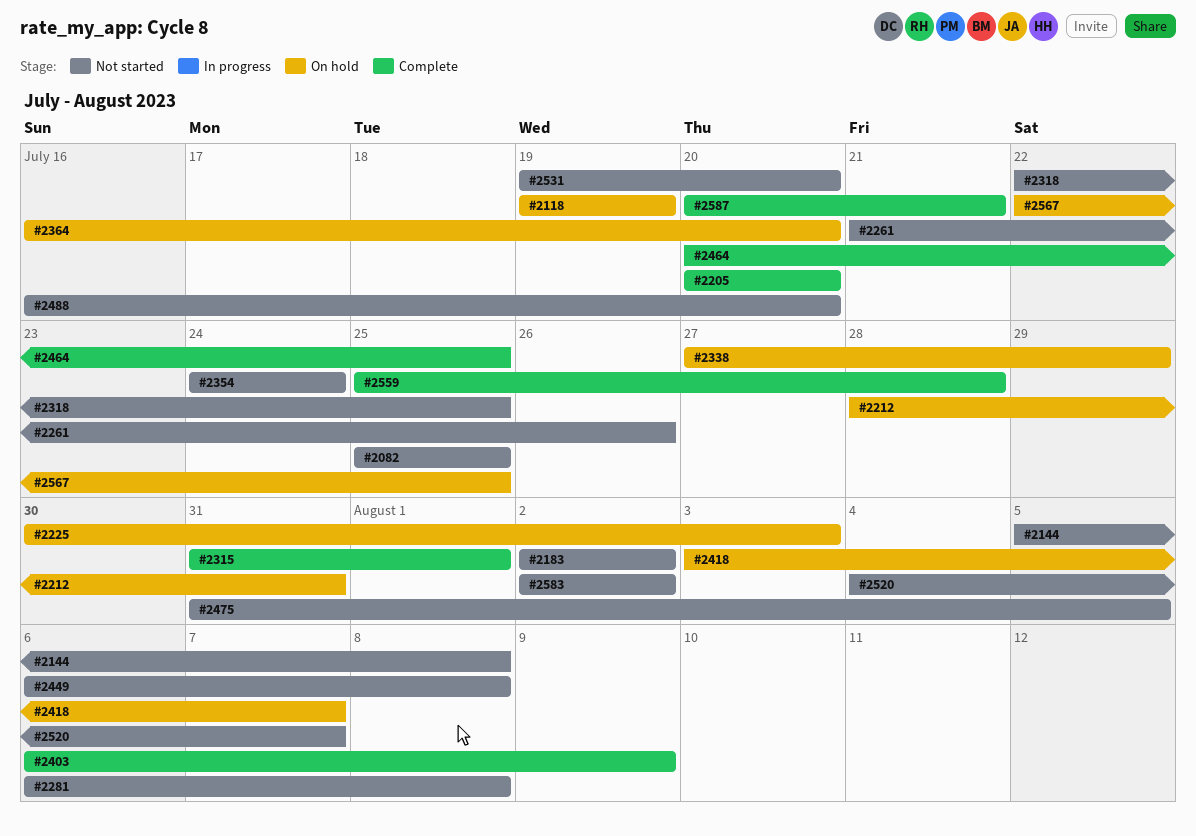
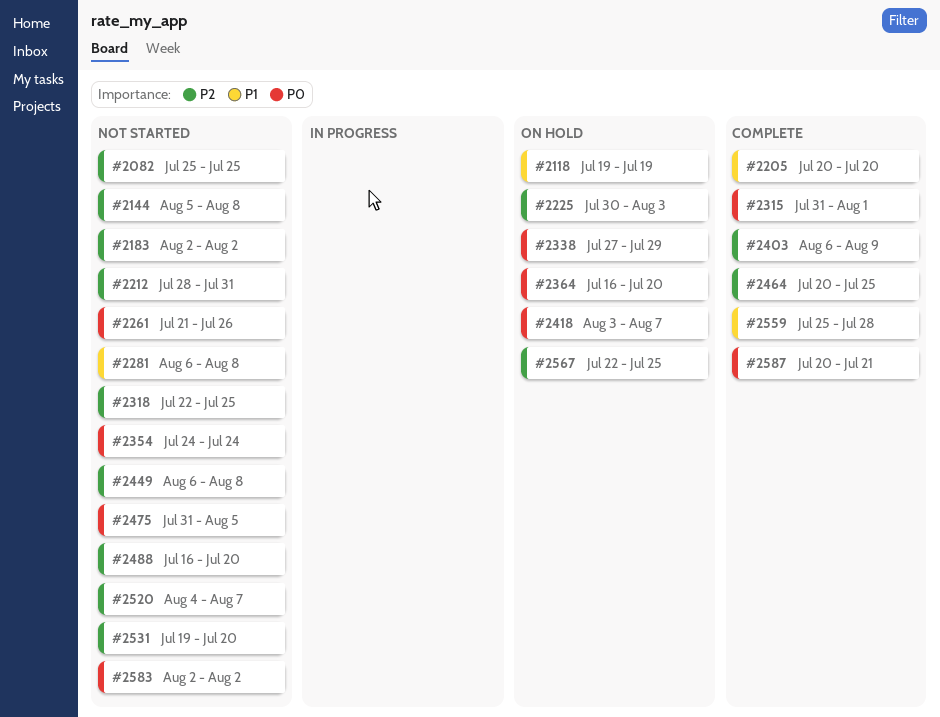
#2212, status: On hold -> Not started

